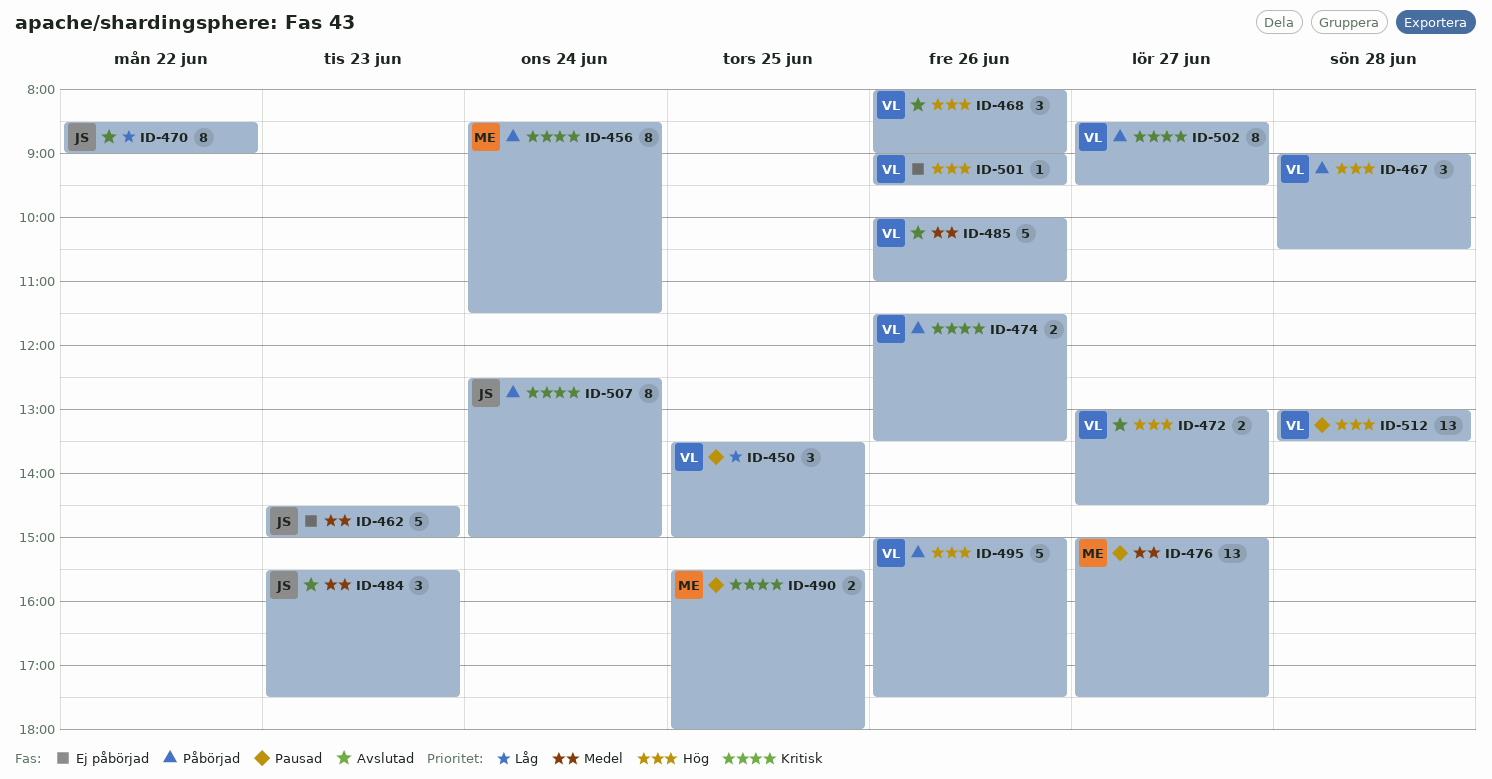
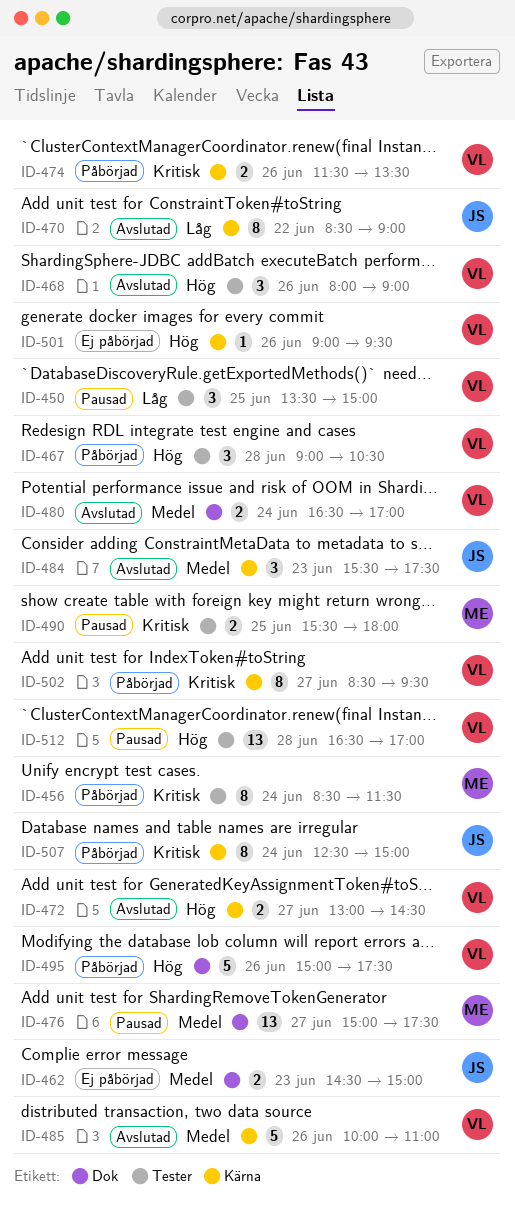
ID-462, estimate: 5 -> 2
ID-480: none -> present
ID-512, begins: 13:00 -> 16:30
ID-512, ends: 13:30 -> 17:00

